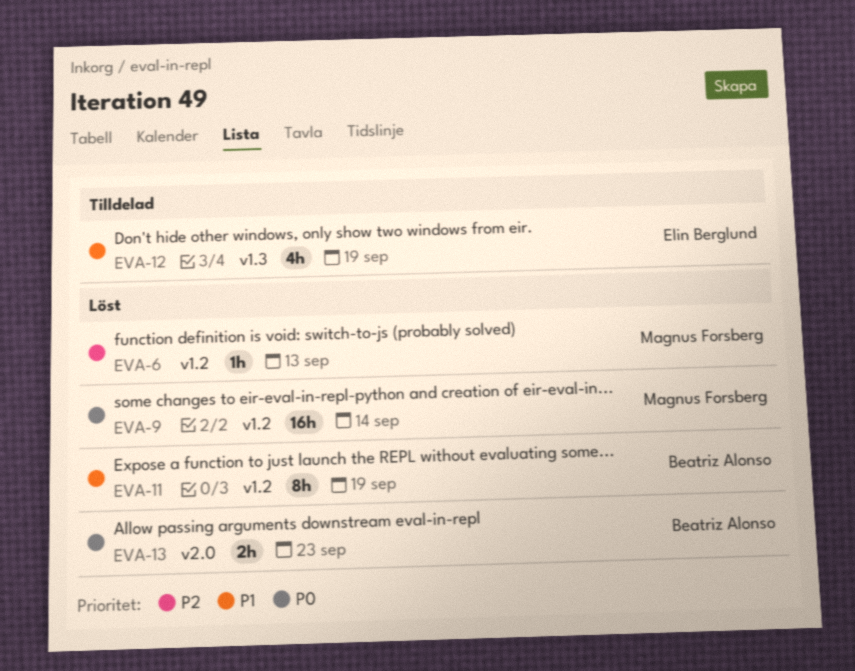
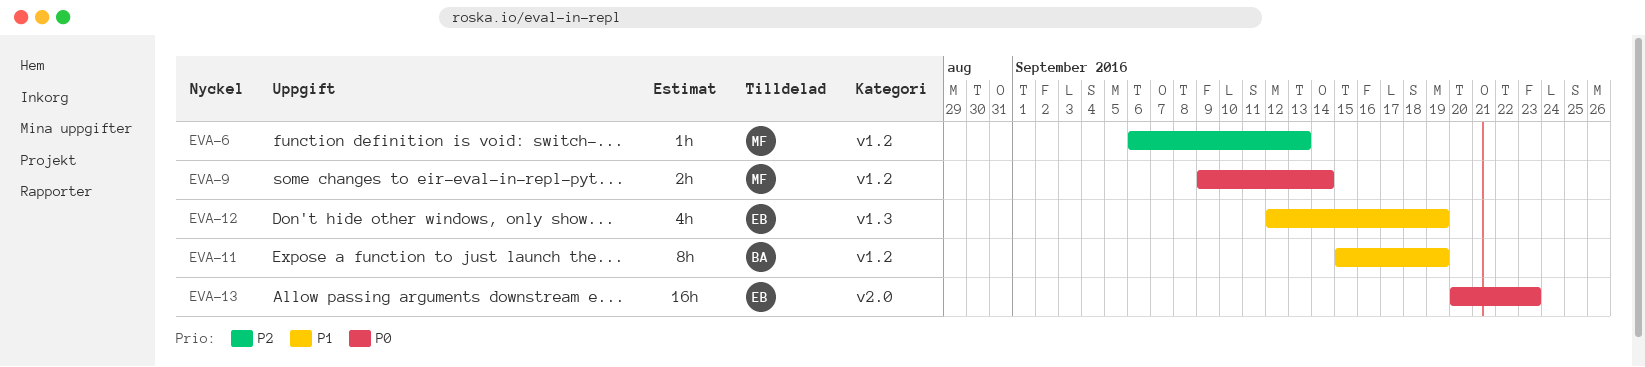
EVA-9, estimate: 16h -> 2h
EVA-13, owner: Beatriz Alonso -> Elin Berglund
EVA-13, estimate: 2h -> 16h

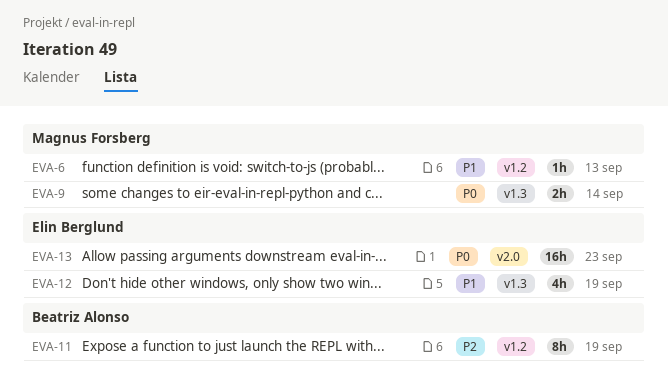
EVA-6, priority: P2 -> P1
EVA-9, label: v1.2 -> v1.3
EVA-11, priority: P1 -> P2

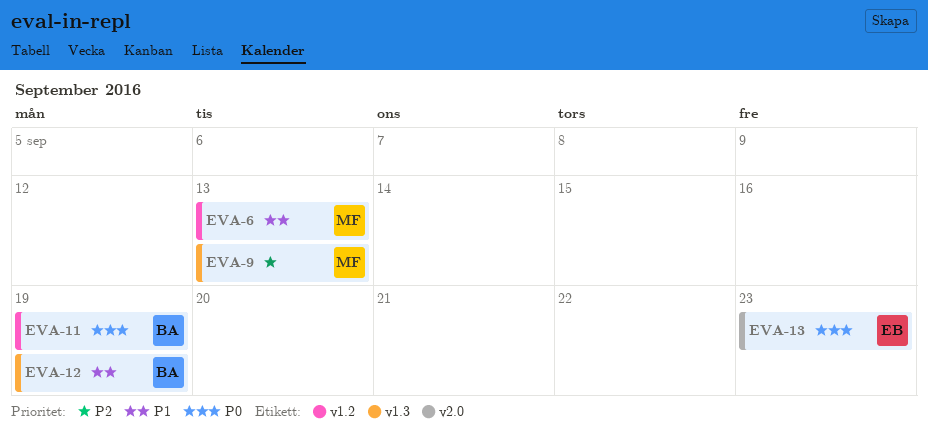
EVA-9, priority: P0 -> P2
EVA-9, due: Sep 14 -> Sep 13
EVA-11, priority: P2 -> P0
EVA-12, owner: Elin Berglund -> Beatriz Alonso

